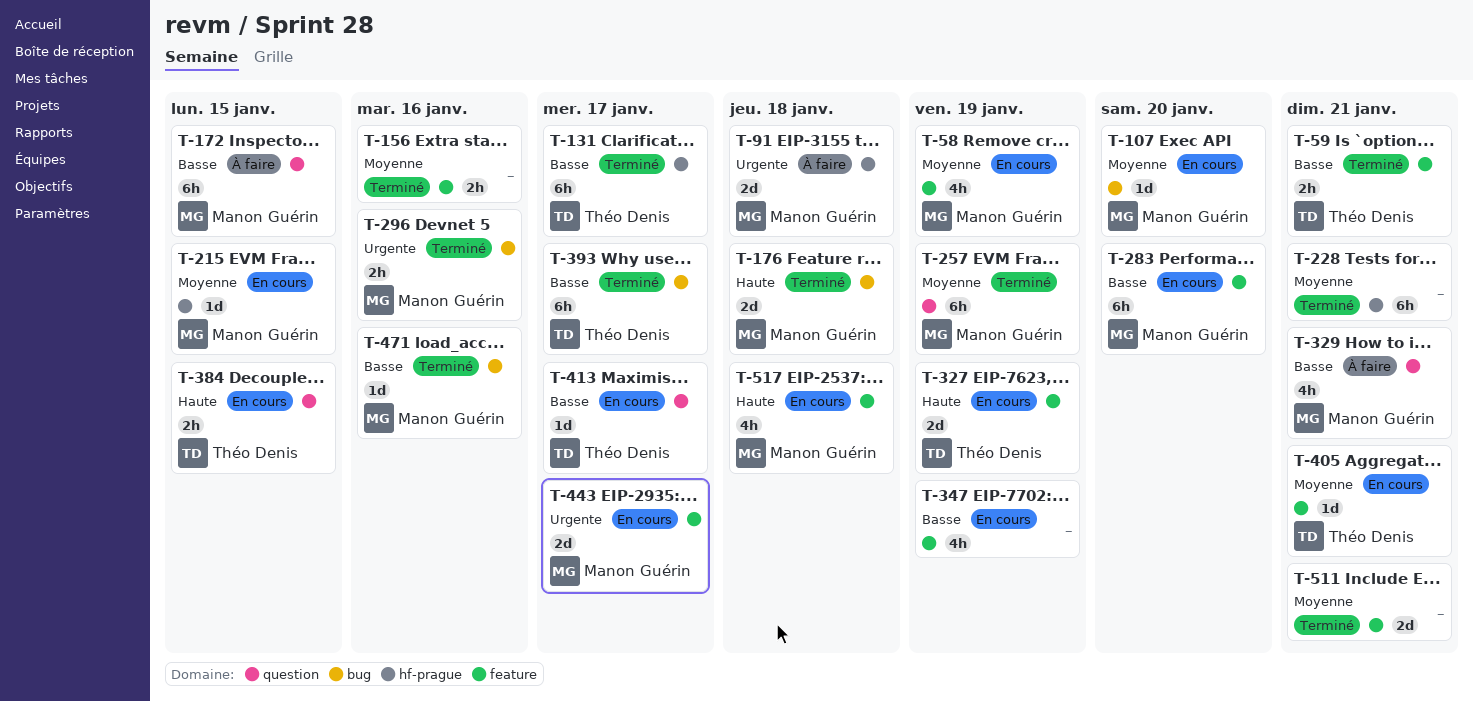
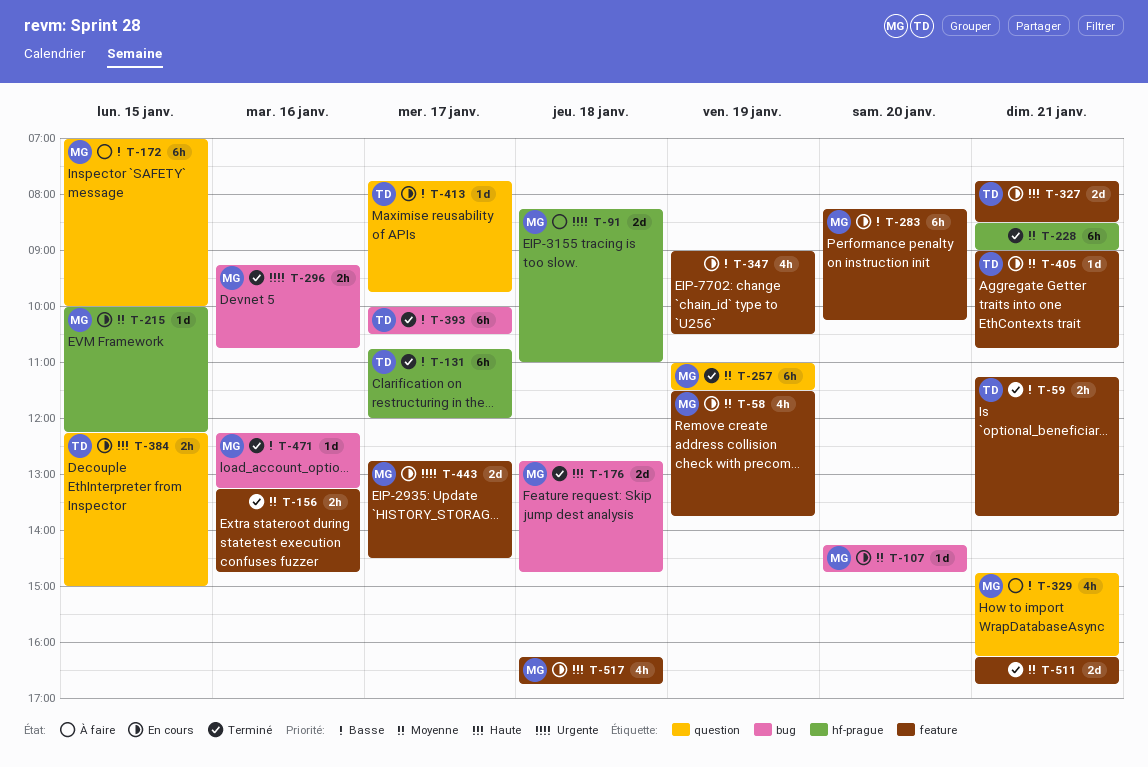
T-327, day: Jan 19 -> Jan 21

